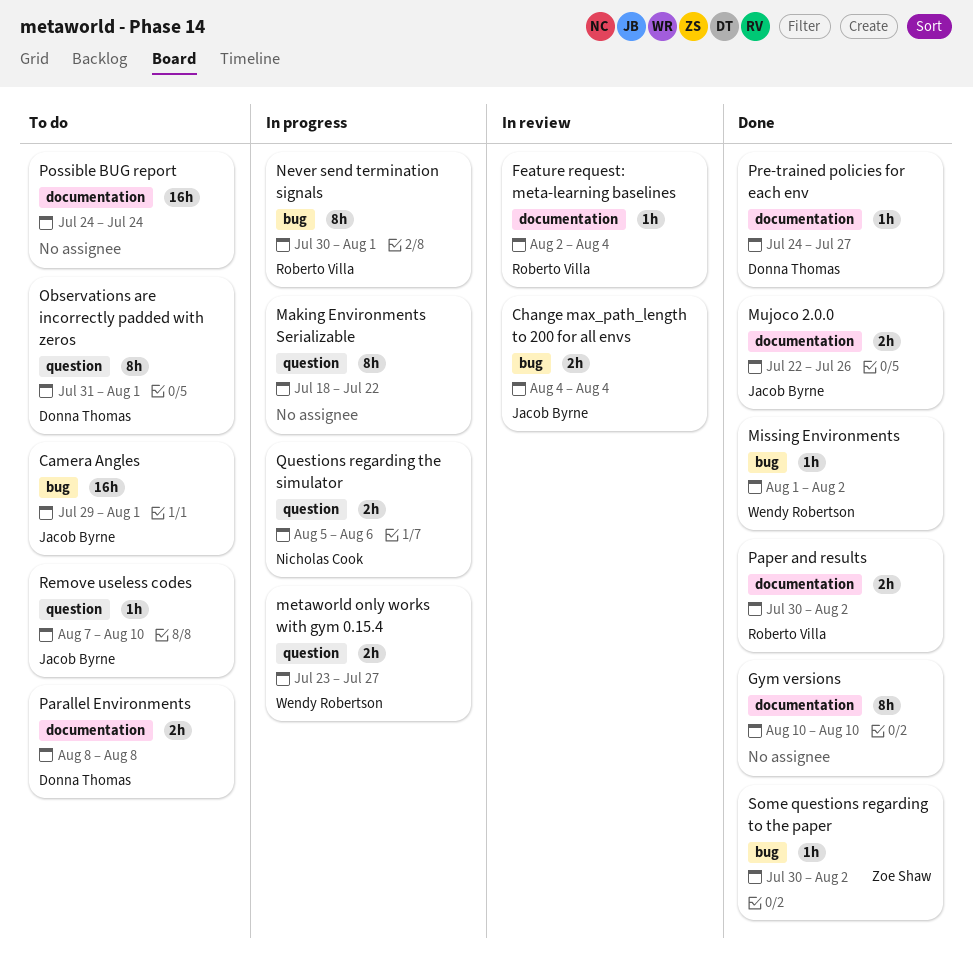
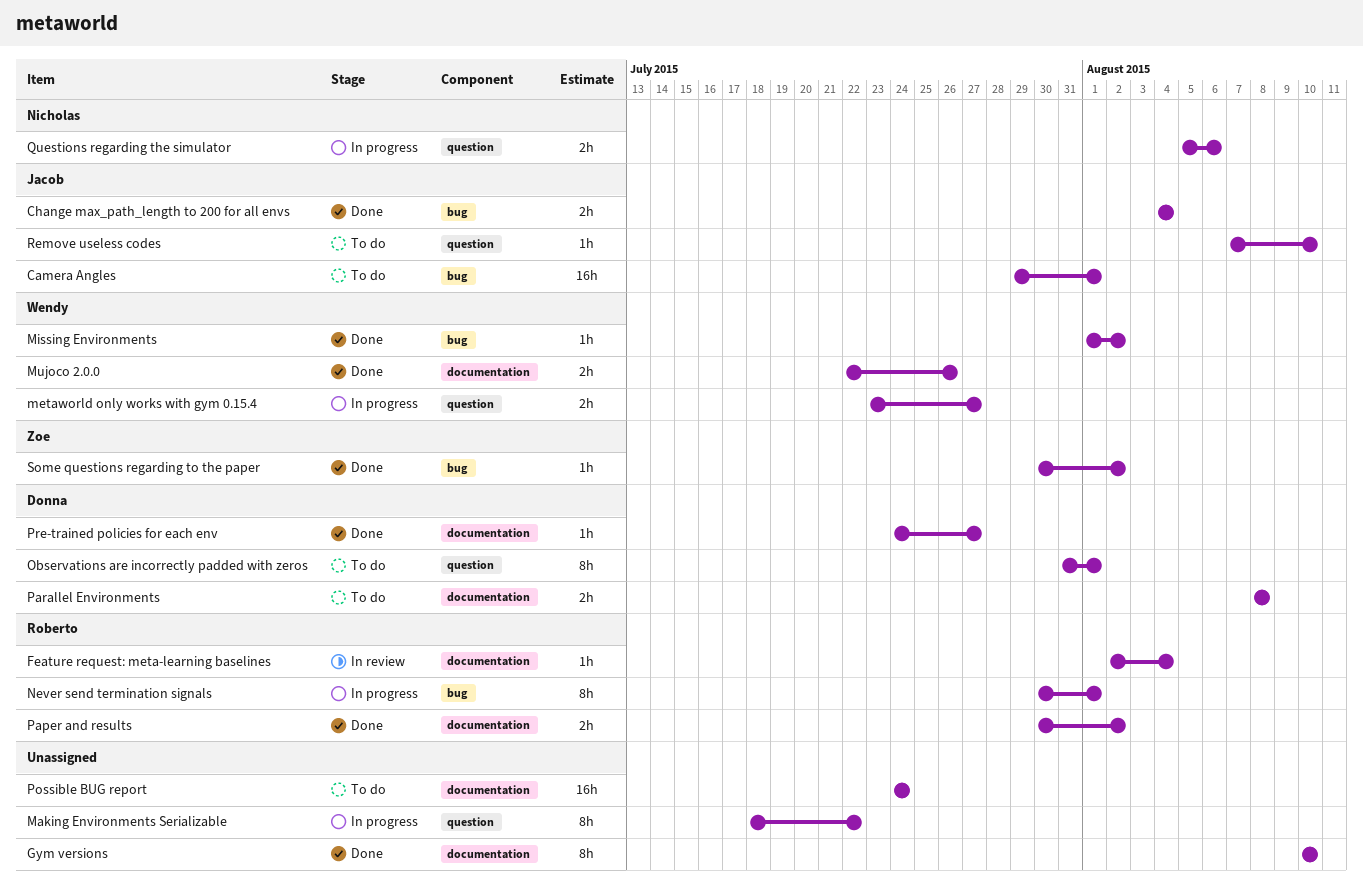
Change max_path_length to 200 for all envs, status: In review -> Done
Mujoco 2.0.0, owner: Jacob Byrne -> Wendy Robertson

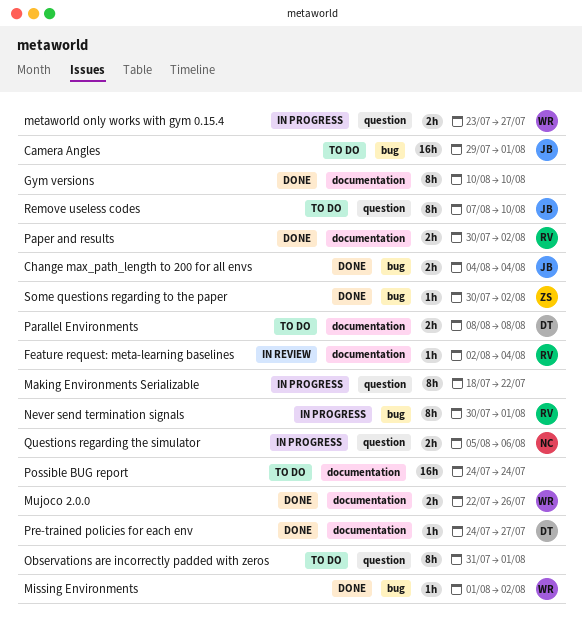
Observations are incorrectly padded with zeros, owner: Donna -> none
Remove useless codes, estimate: 1h -> 8h

